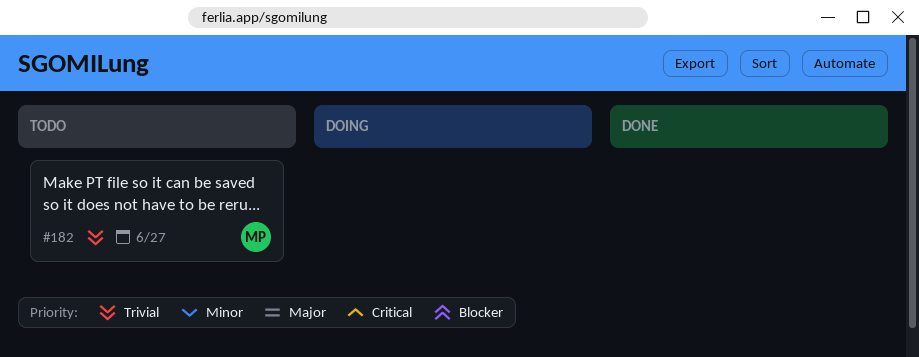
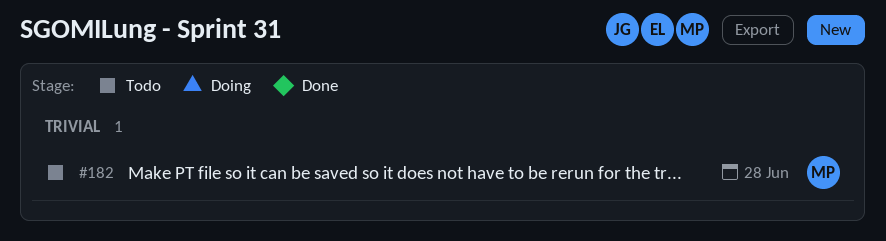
#182, due: Jun 27 -> Jun 28

